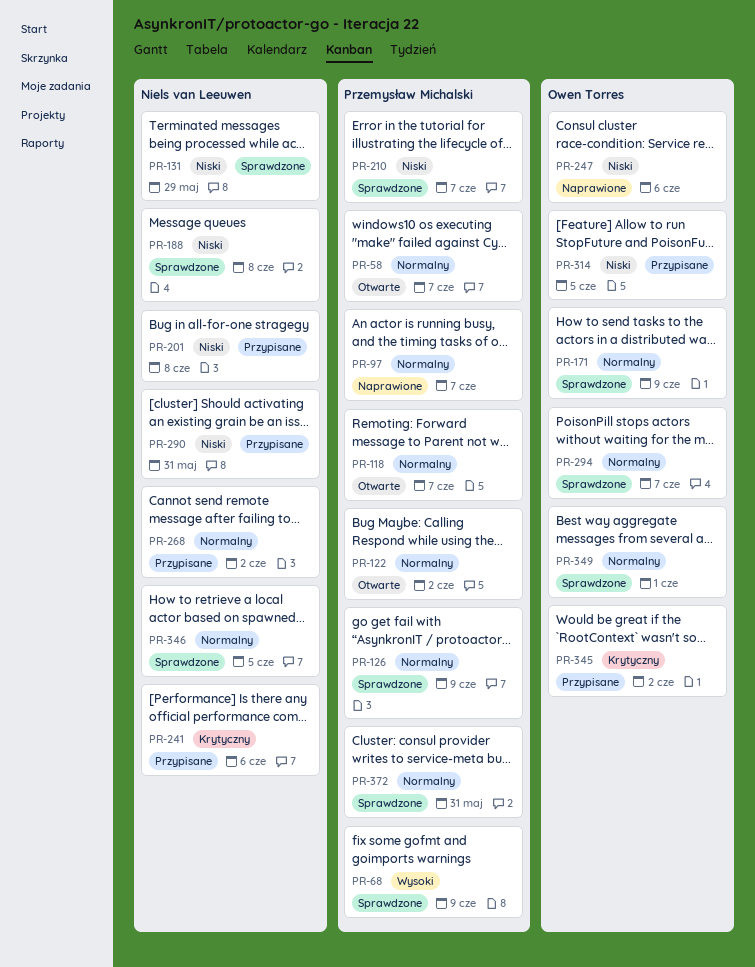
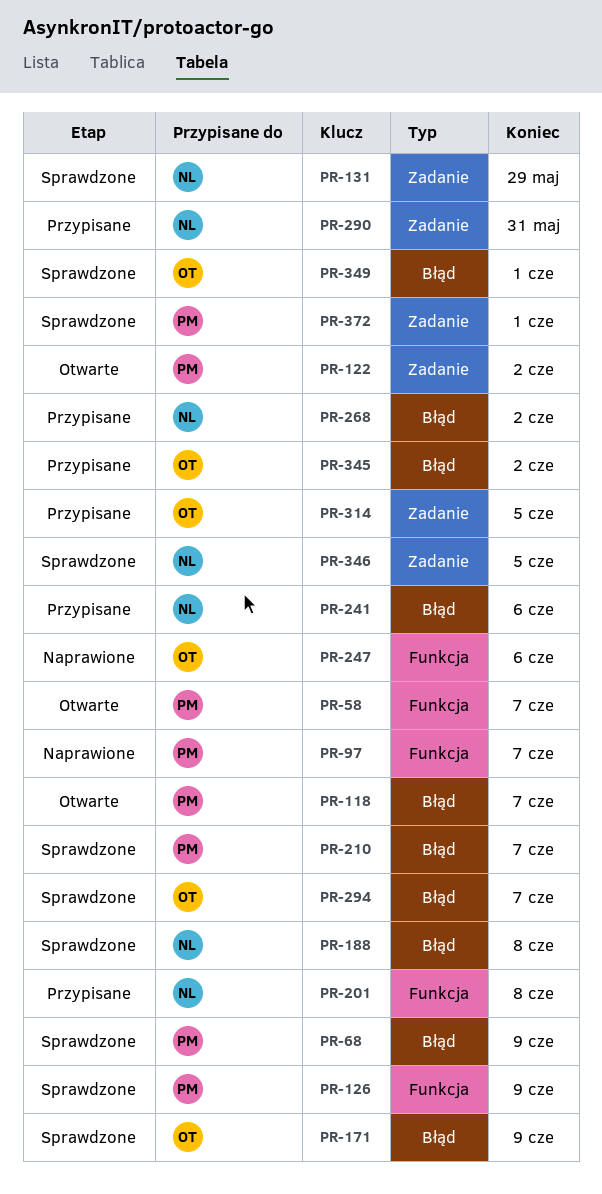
PR-372, due: May 31 -> Jun 1

